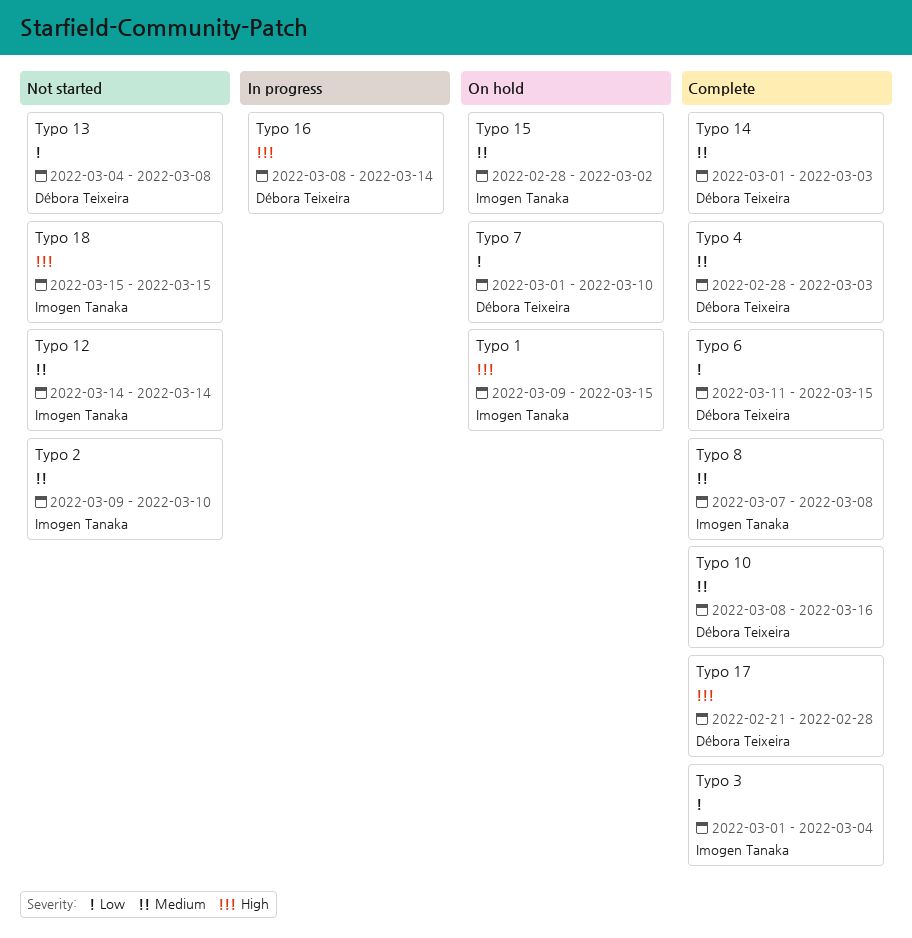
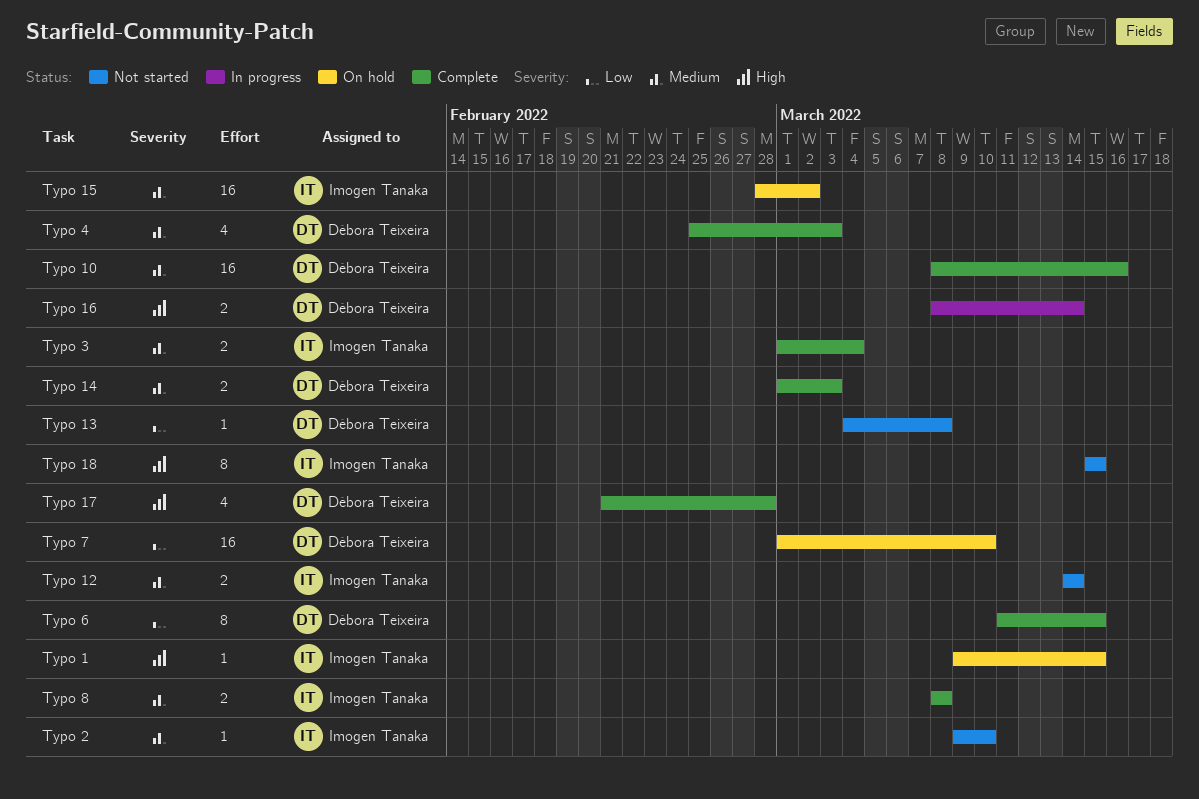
Typo 3, priority: Low -> Medium
Typo 4, start: Feb 28 -> Feb 25
Typo 8, start: Mar 7 -> Mar 8

